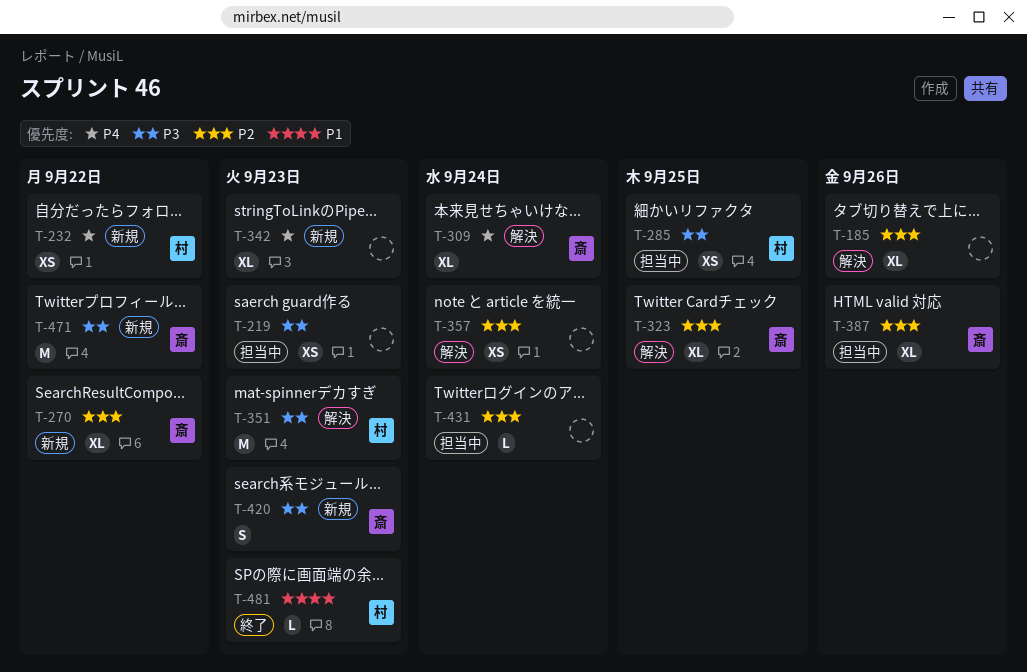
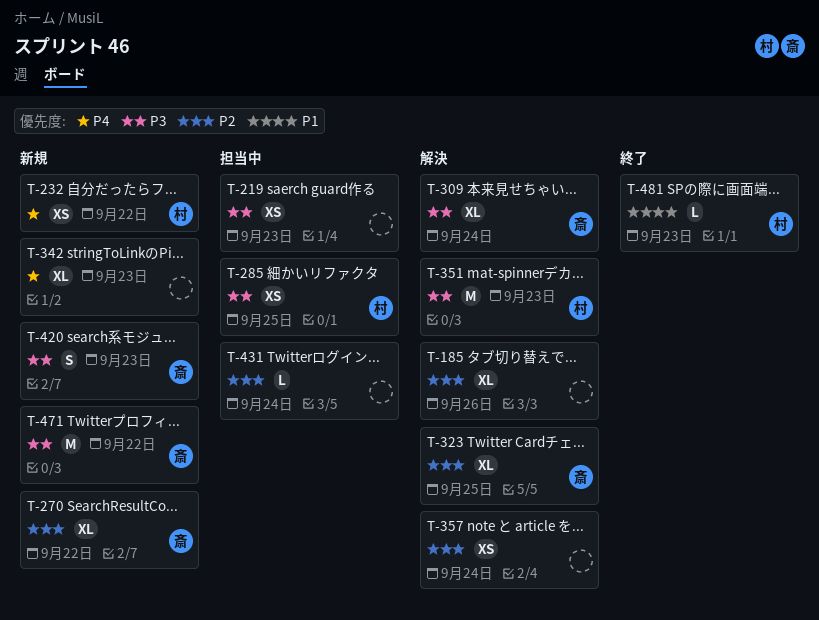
T-309, priority: P4 -> P3
T-387: present -> none

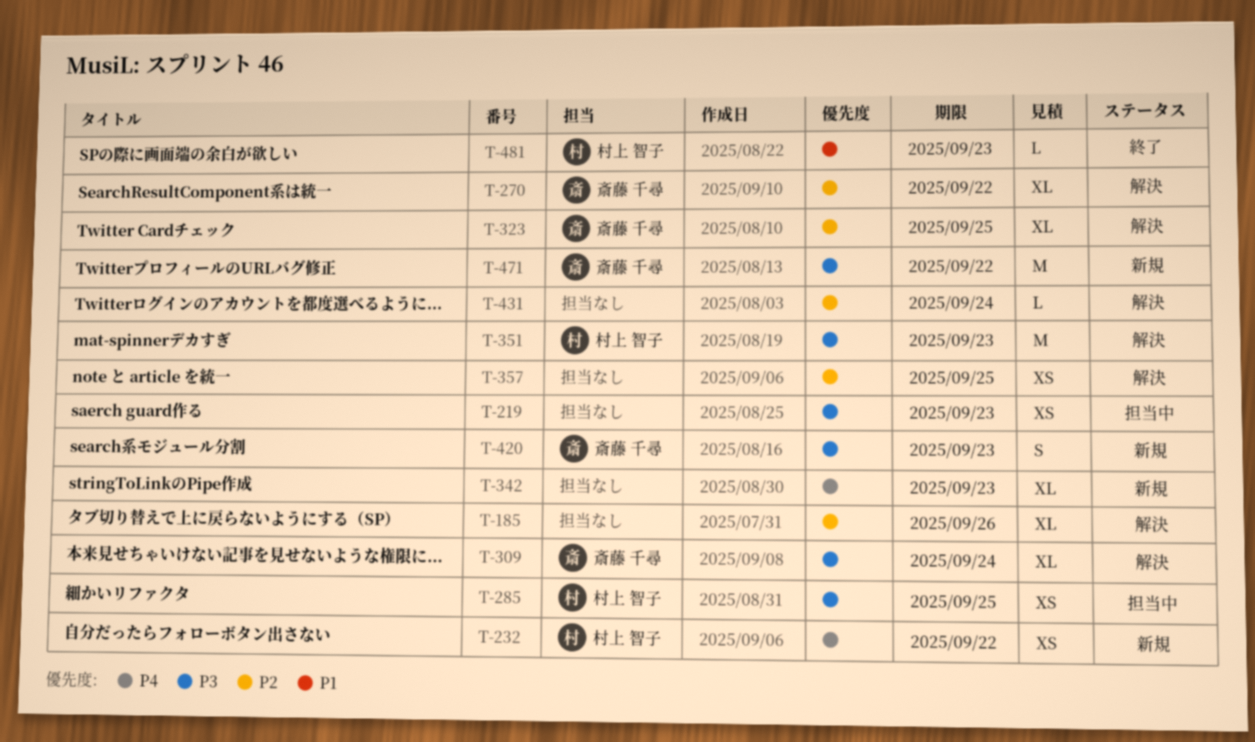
T-270, status: 新規 -> 解決
T-357, due: Sep 24 -> Sep 25
T-431, status: 担当中 -> 解決

